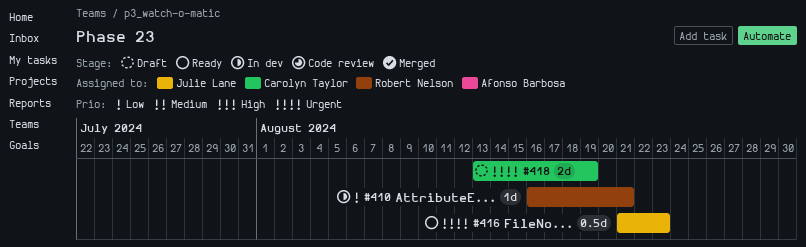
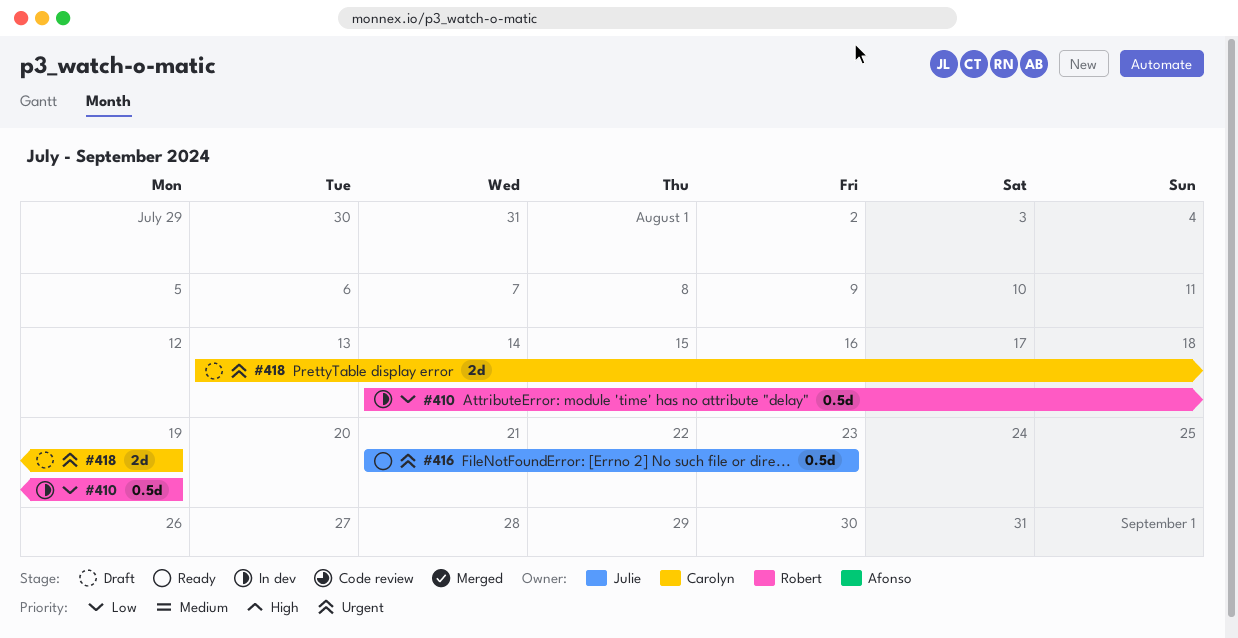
#410, estimate: 1d -> 0.5d
#410, start: Aug 16 -> Aug 14
#410, due: Aug 21 -> Aug 19

